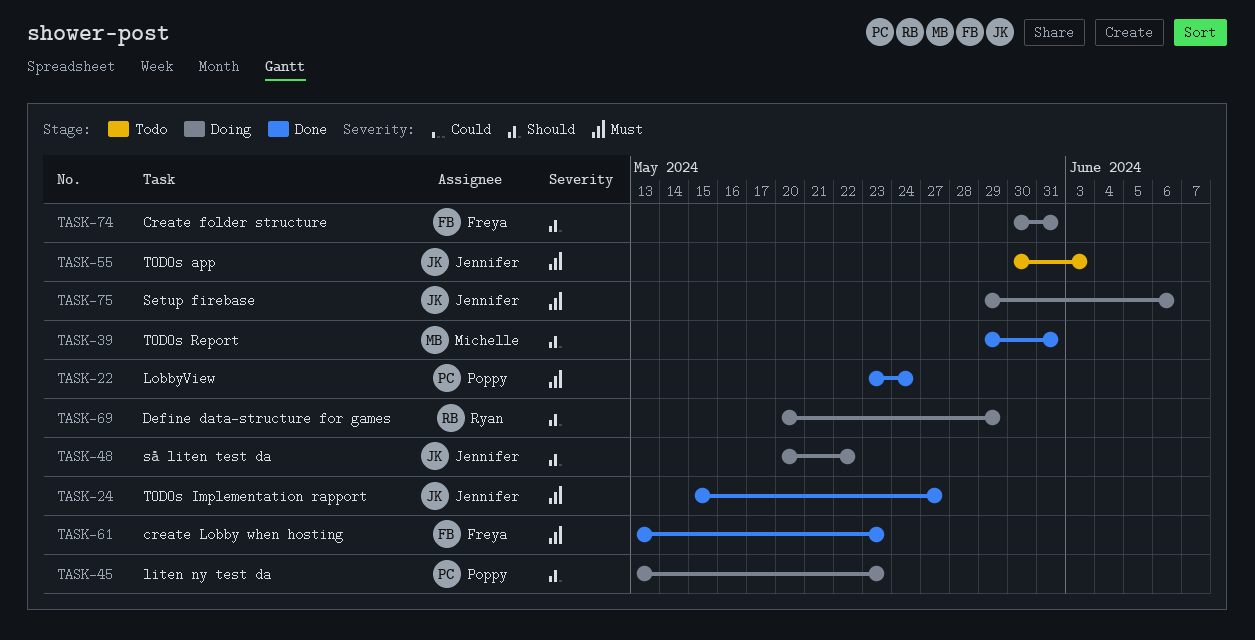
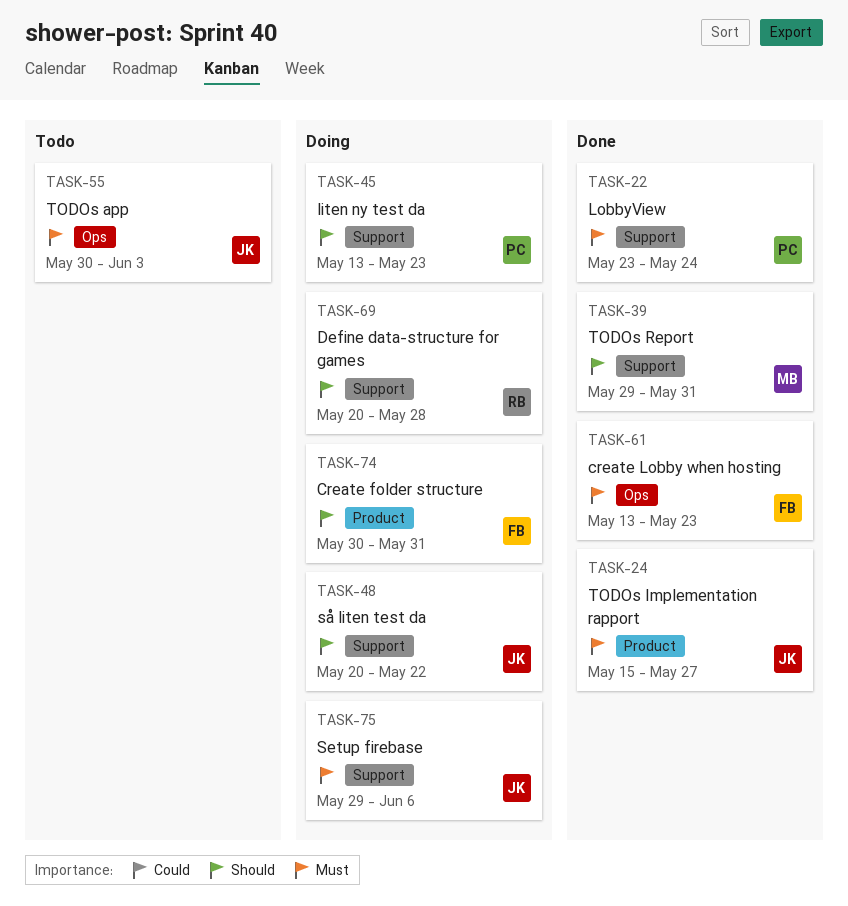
TASK-69, due: May 29 -> May 28

